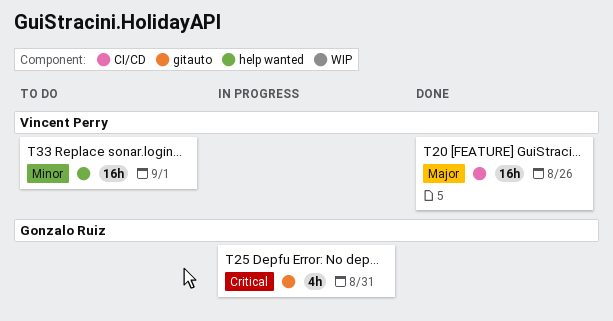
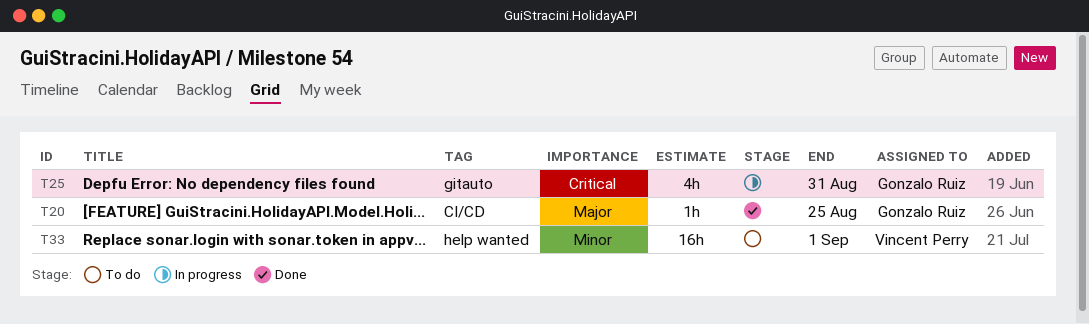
T20, owner: Vincent Perry -> Gonzalo Ruiz
T20, estimate: 16h -> 1h
T20, due: Aug 26 -> Aug 25

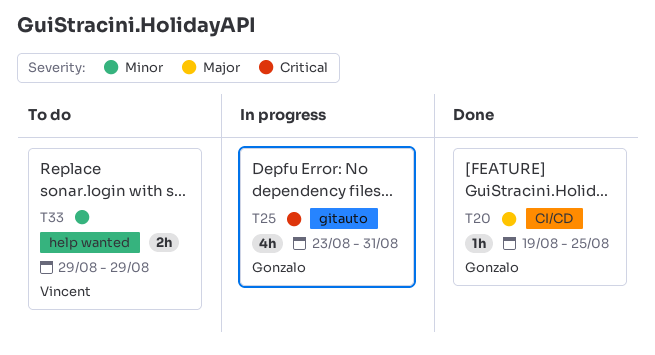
T33, estimate: 16h -> 2h
T33, due: Sep 1 -> Aug 29

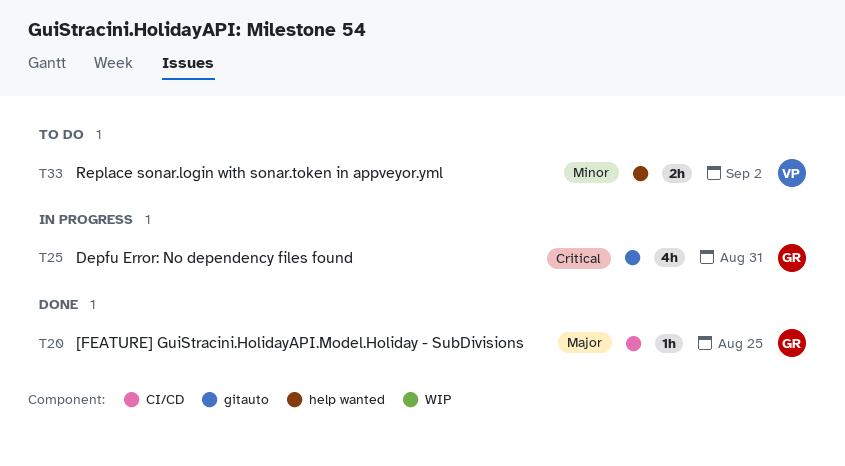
T33, due: Aug 29 -> Sep 2

